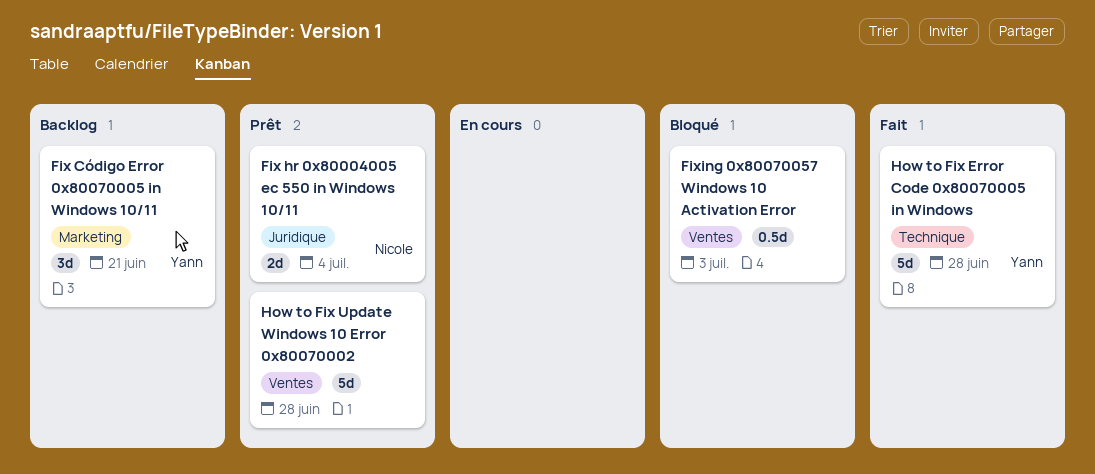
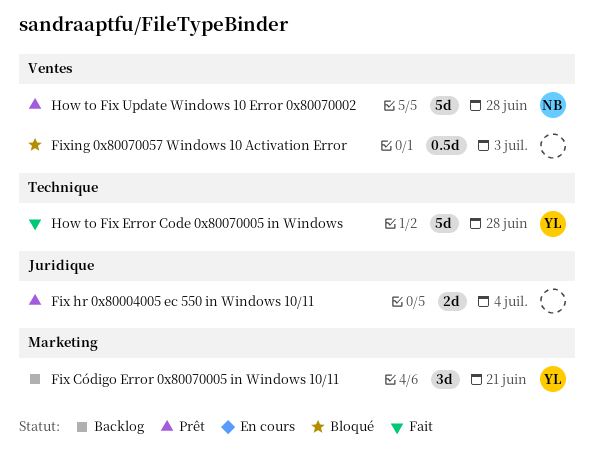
Fix hr 0x80004005 ec 550 in Windows 10/11, owner: Nicole -> none
How to Fix Update Windows 10 Error 0x80070002, owner: none -> Nicole

